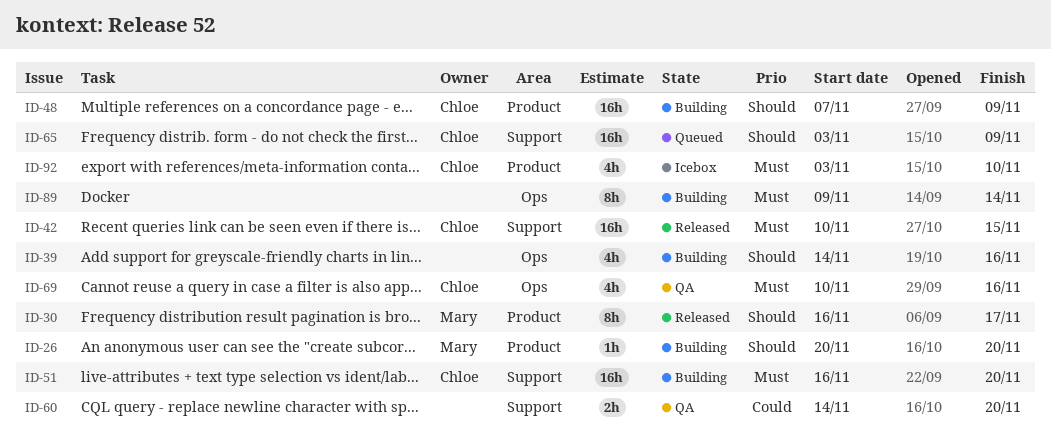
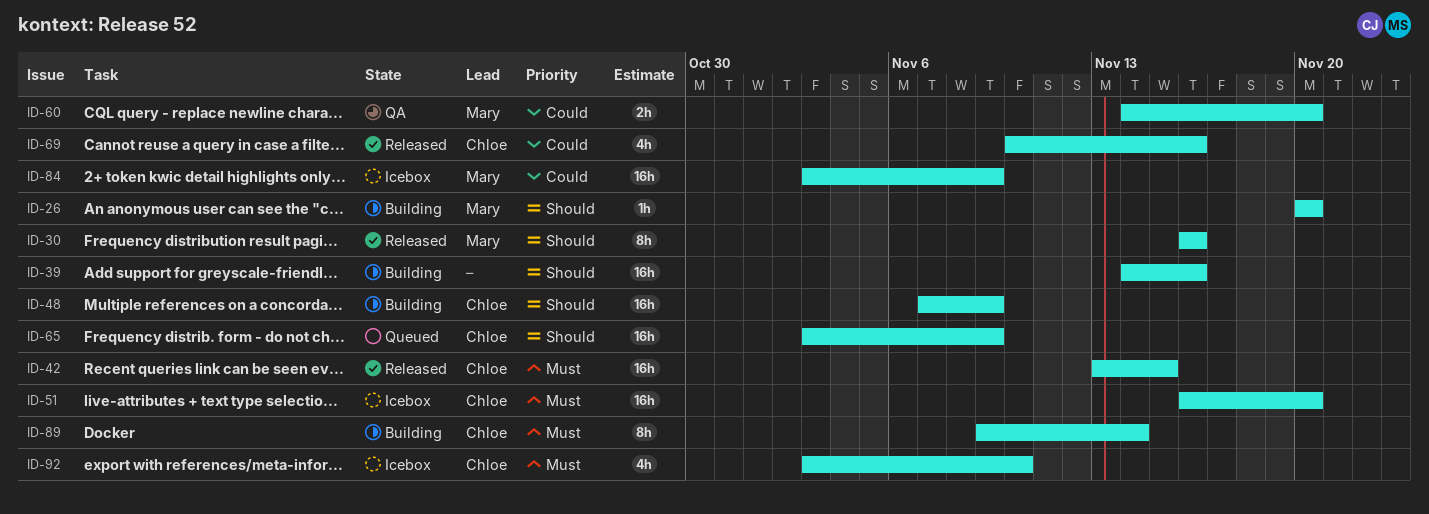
ID-30, due: Nov 17 -> Nov 16
ID-39, estimate: 4h -> 16h
ID-42, start: Nov 10 -> Nov 13
ID-51, status: Building -> Icebox
ID-60, owner: none -> Mary
ID-69, status: QA -> Released
ID-69, priority: Must -> Could
ID-84: none -> present
ID-89, owner: none -> Chloe

